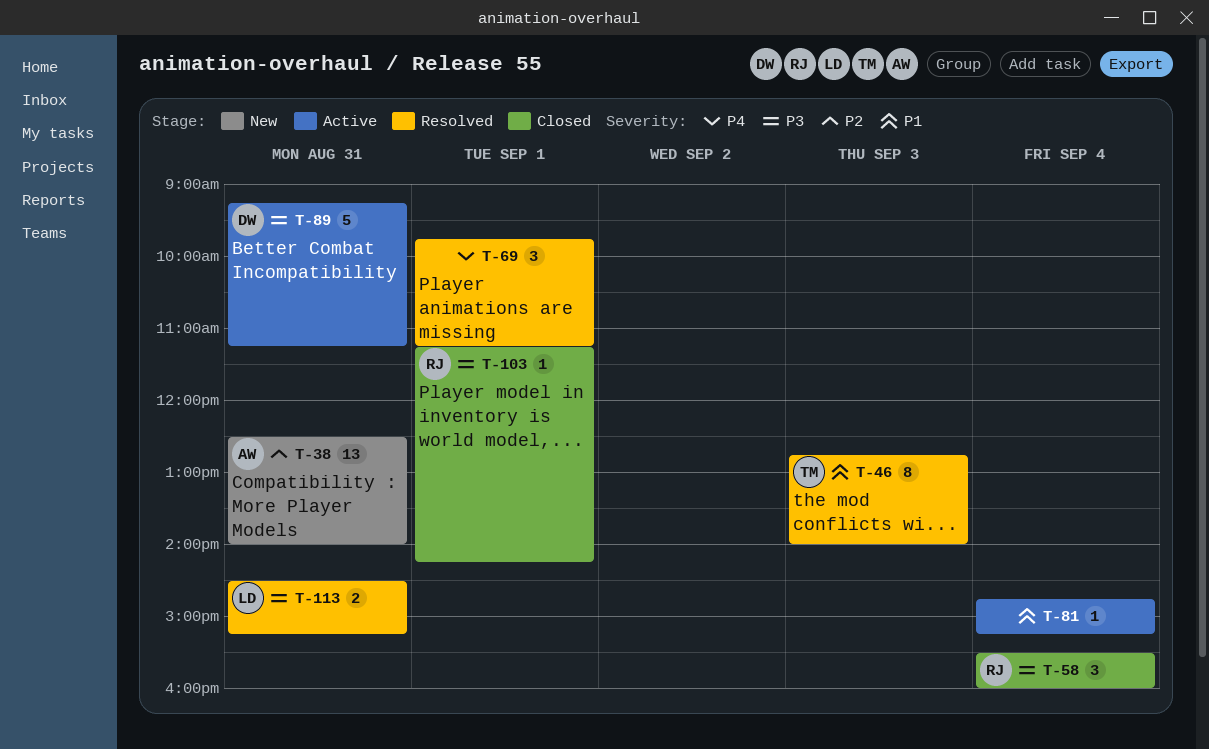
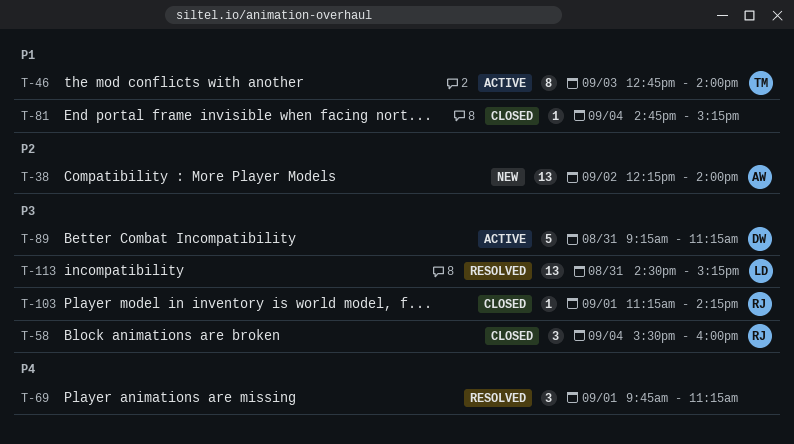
T-38, day: Aug 31 -> Sep 2
T-38, begins: 12:30 -> 12:15
T-46, status: Resolved -> Active
T-81, status: Active -> Closed
T-113, estimate: 2 -> 13

